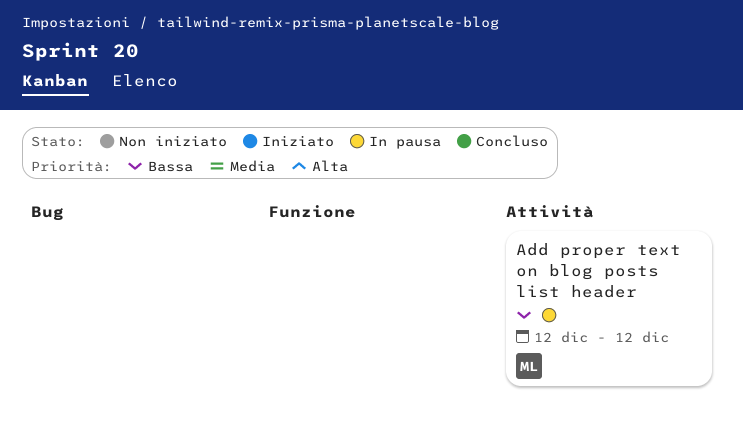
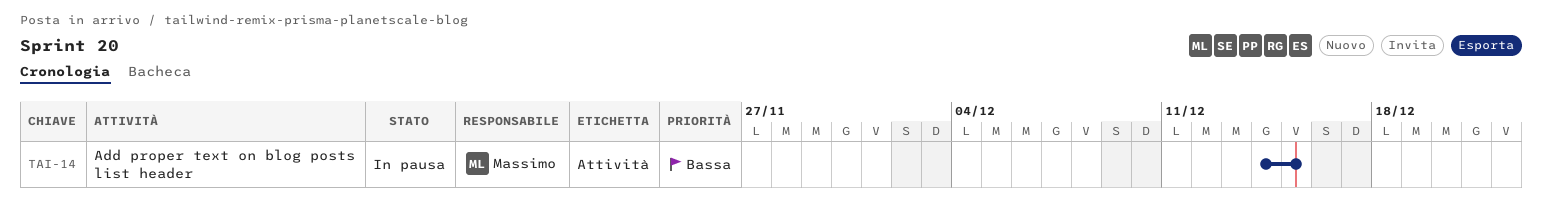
Add proper text on blog posts list header, start: Dec 12 -> Dec 14
Add proper text on blog posts list header, due: Dec 12 -> Dec 15

